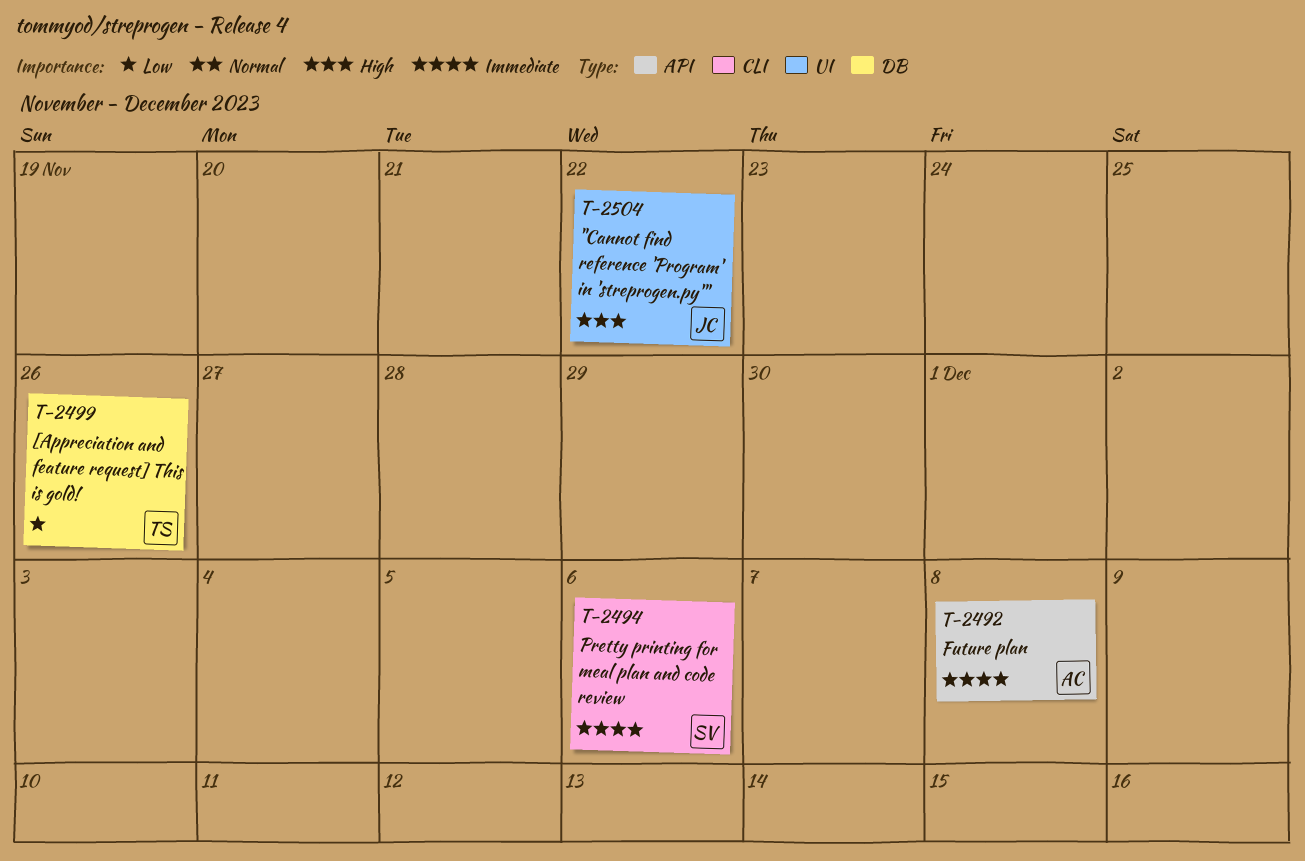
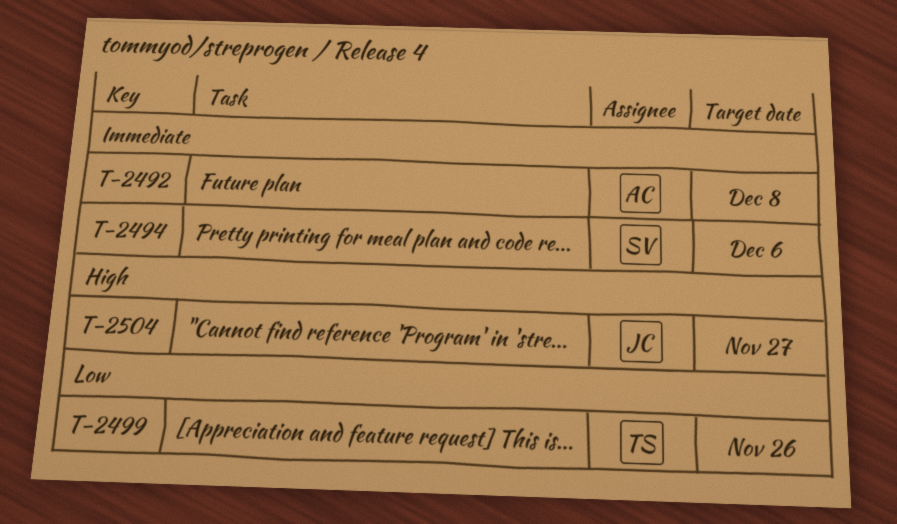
T-2504, due: Nov 22 -> Nov 27

